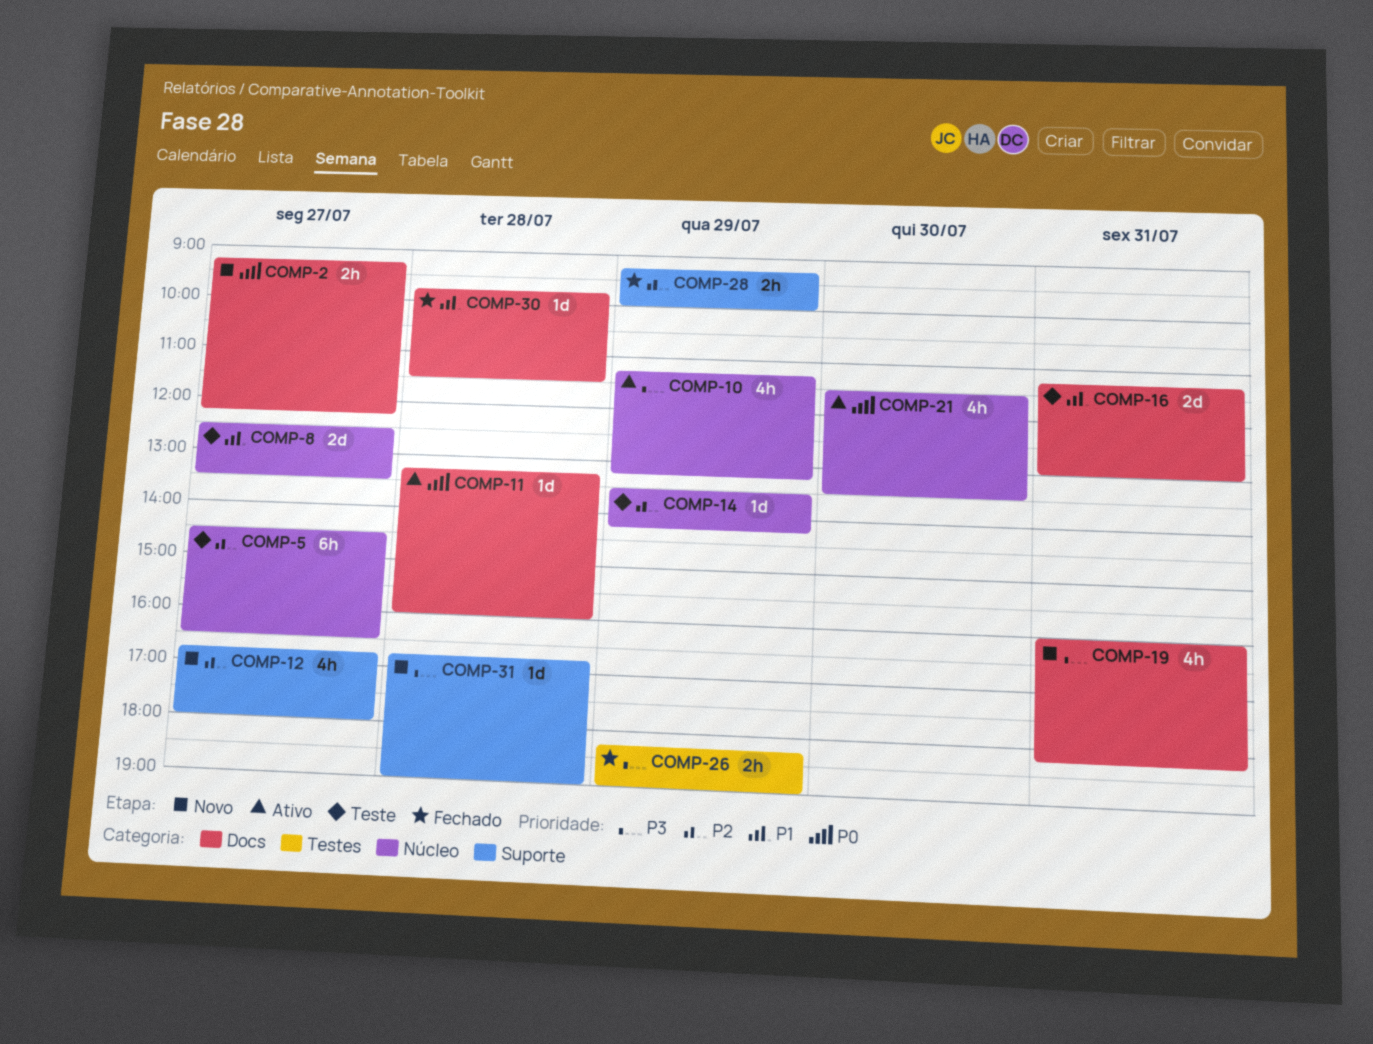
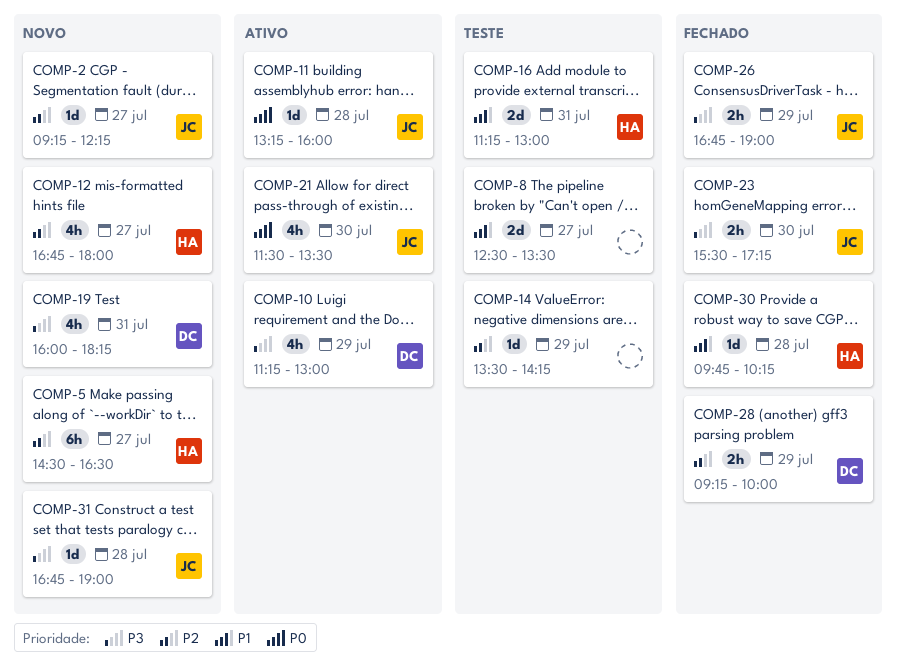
COMP-2, priority: P0 -> P2
COMP-2, estimate: 2h -> 1d
COMP-5, status: Teste -> Novo
COMP-10, ends: 13:15 -> 13:00
COMP-23: none -> present
COMP-26, begins: 18:15 -> 16:45
COMP-30, ends: 11:30 -> 10:15

